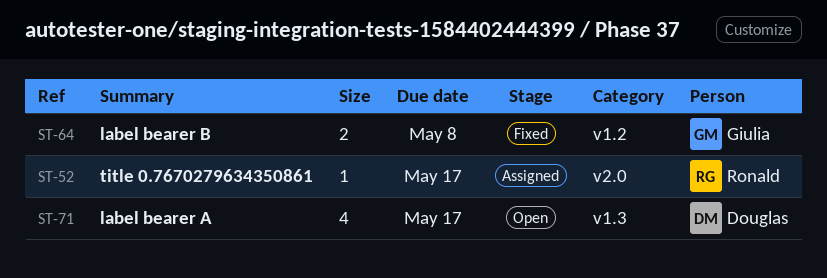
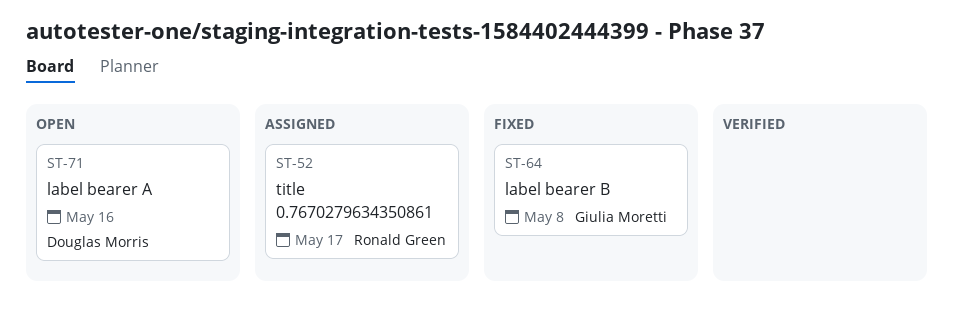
ST-71, due: May 17 -> May 16

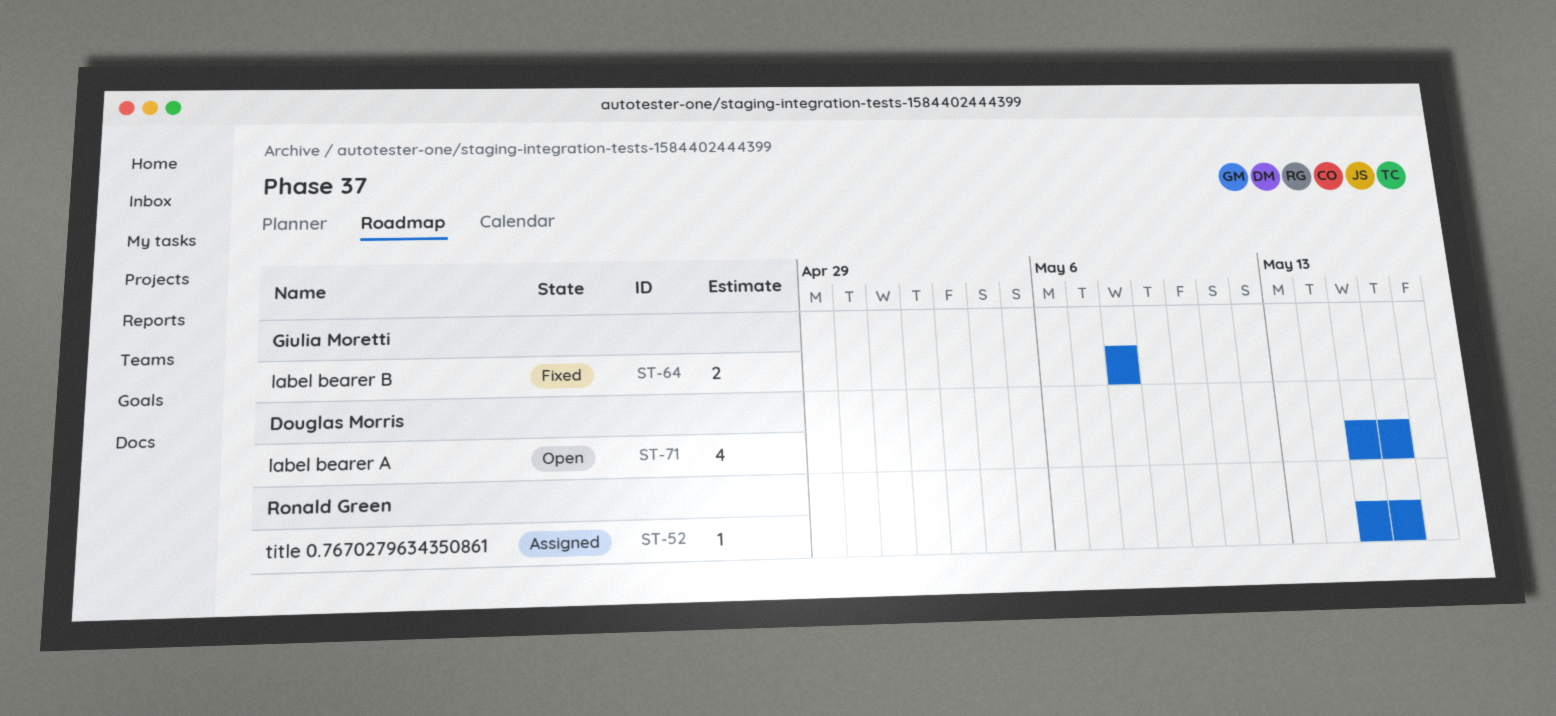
ST-52, due: May 17 -> May 16

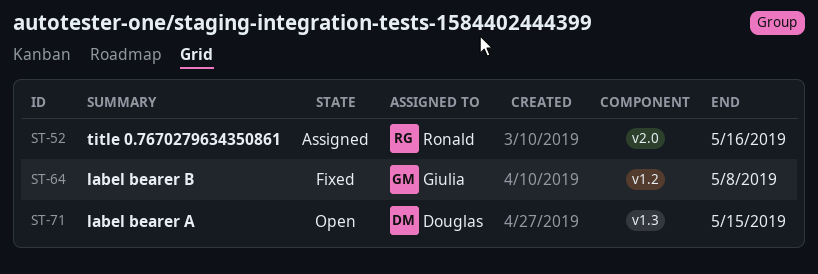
ST-71, due: May 16 -> May 15

